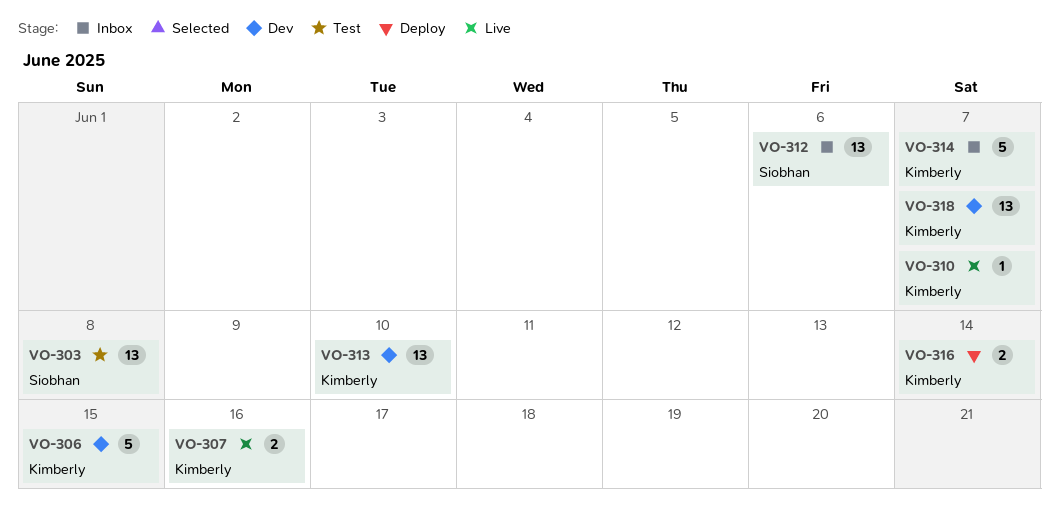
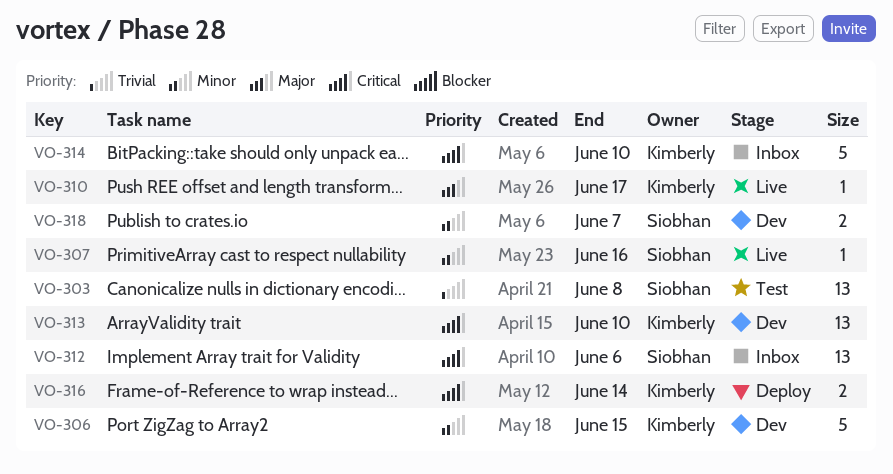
VO-307, owner: Kimberly -> Siobhan
VO-307, estimate: 2 -> 1
VO-310, due: Jun 7 -> Jun 17
VO-314, due: Jun 7 -> Jun 10
VO-318, owner: Kimberly -> Siobhan
VO-318, estimate: 13 -> 2

